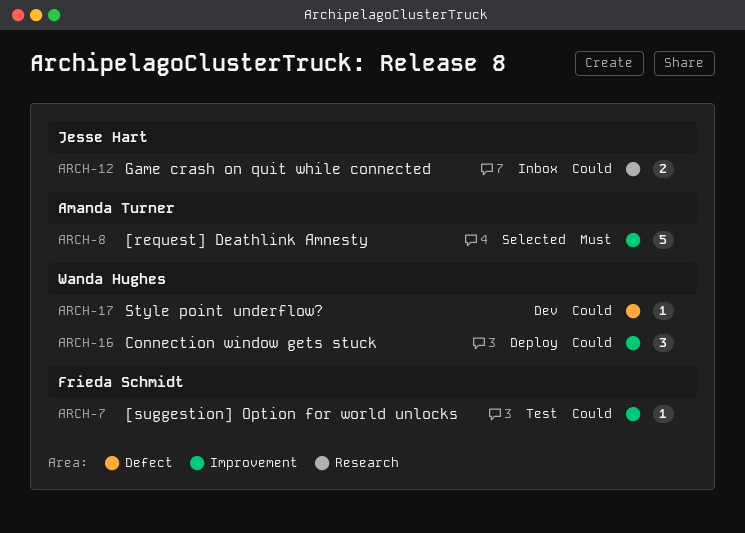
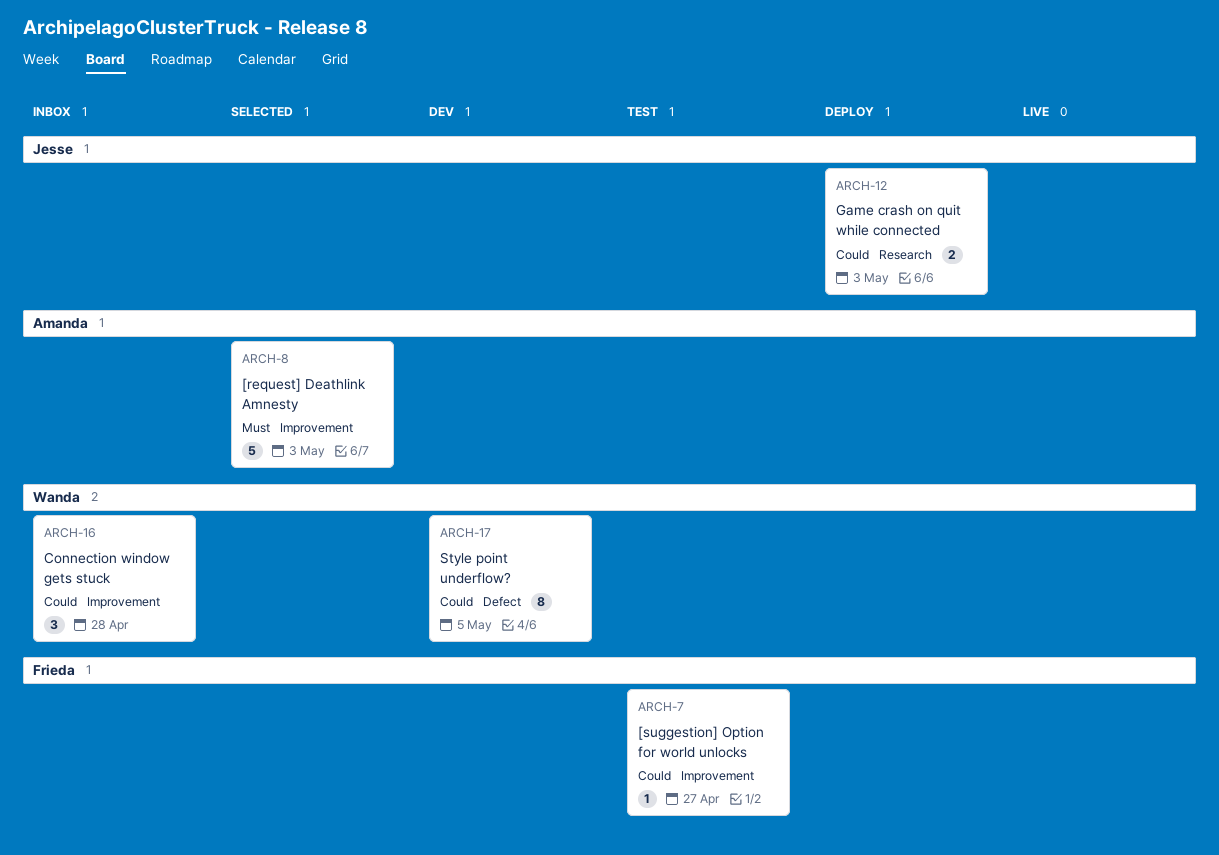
ARCH-12, status: Inbox -> Deploy
ARCH-16, status: Deploy -> Inbox
ARCH-17, estimate: 1 -> 8

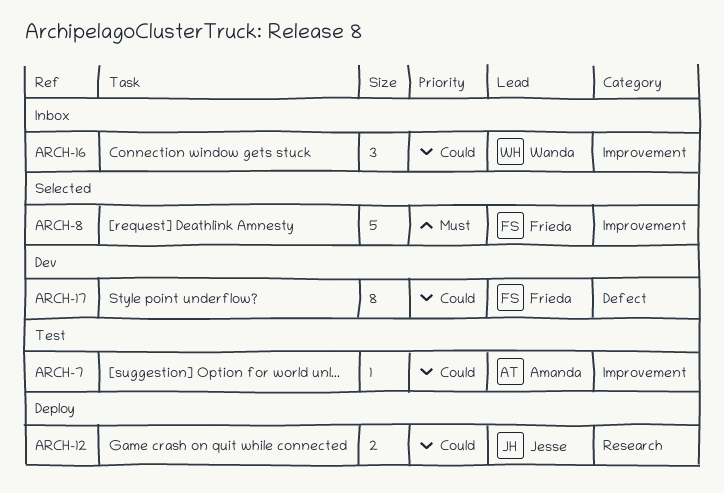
ARCH-7, owner: Frieda -> Amanda
ARCH-8, owner: Amanda -> Frieda
ARCH-17, owner: Wanda -> Frieda

